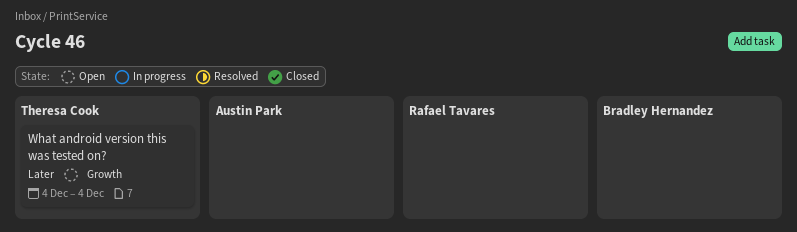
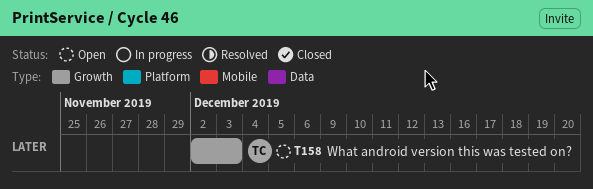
What android version this was tested on?, start: Dec 4 -> Dec 2
What android version this was tested on?, due: Dec 4 -> Dec 3

